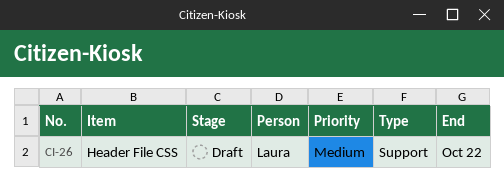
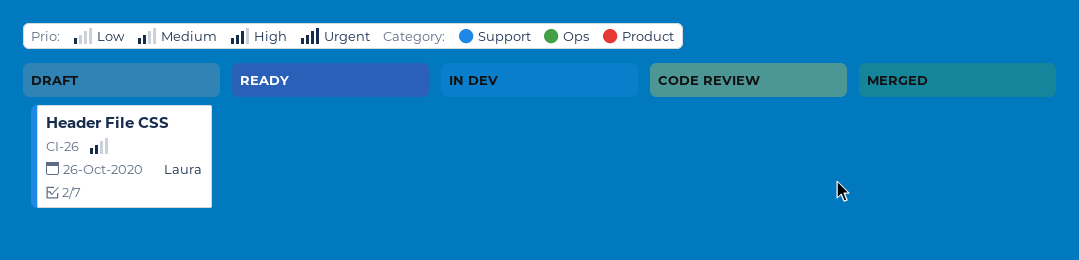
CI-26, due: Oct 22 -> Oct 26

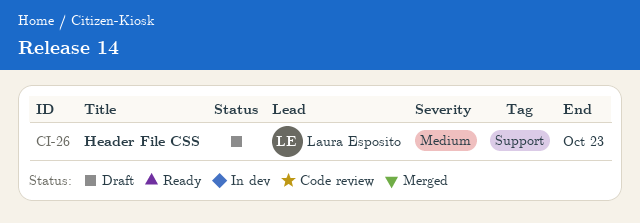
CI-26, due: Oct 26 -> Oct 23

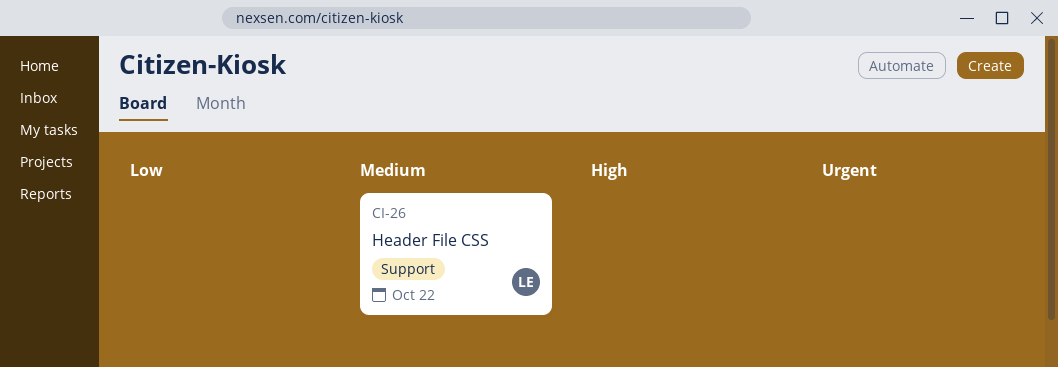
CI-26, due: Oct 23 -> Oct 22

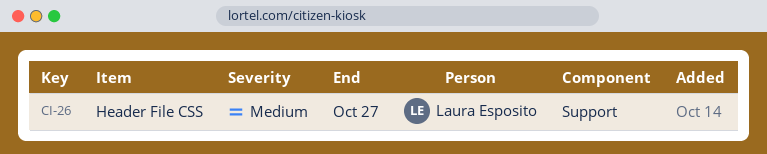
CI-26, due: Oct 22 -> Oct 27

